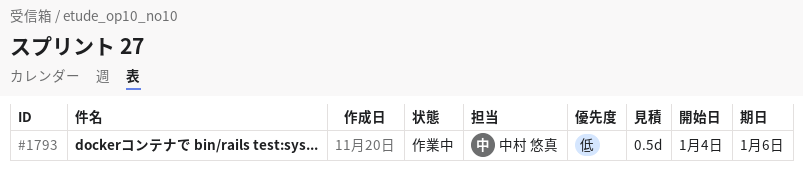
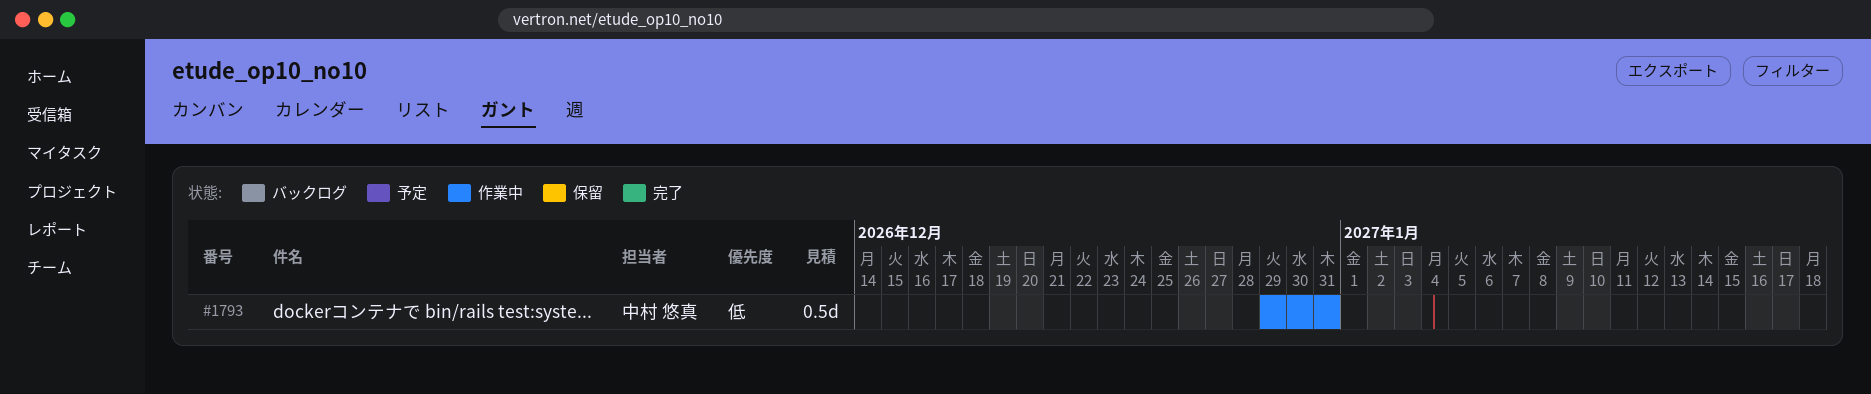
#1793, start: Jan 4 -> Dec 29
#1793, due: Jan 6 -> Dec 31

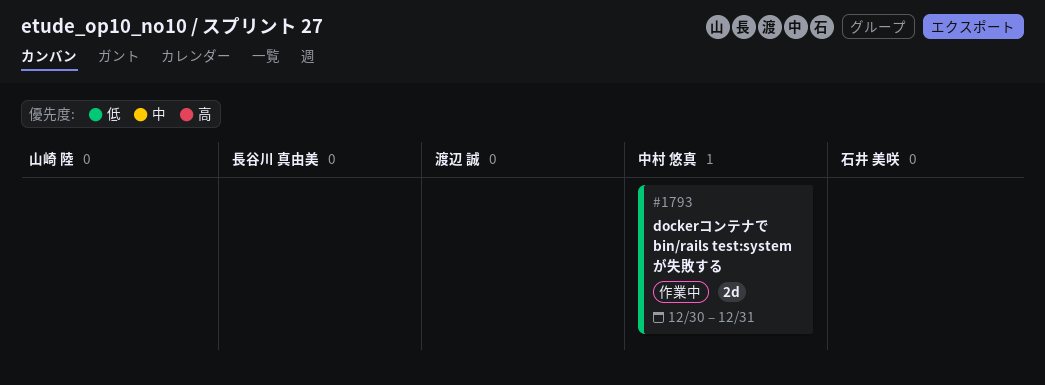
#1793, estimate: 0.5d -> 2d
#1793, start: Dec 29 -> Dec 30

